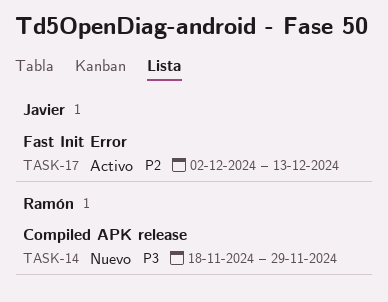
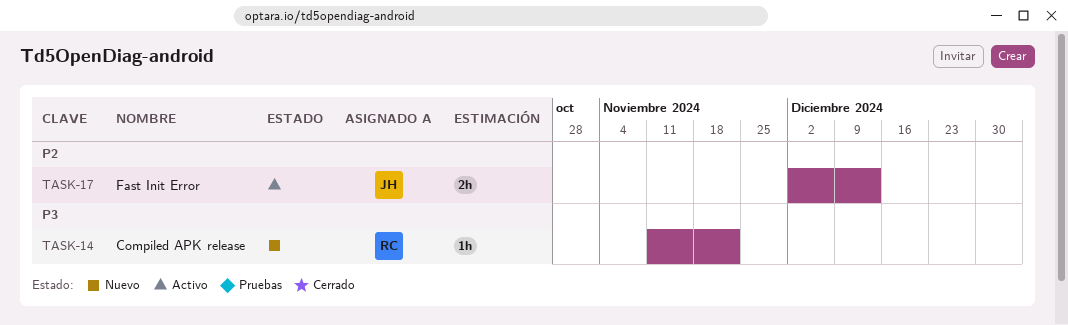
TASK-14, start: Nov 18 -> Nov 11
TASK-14, due: Nov 29 -> Nov 22

